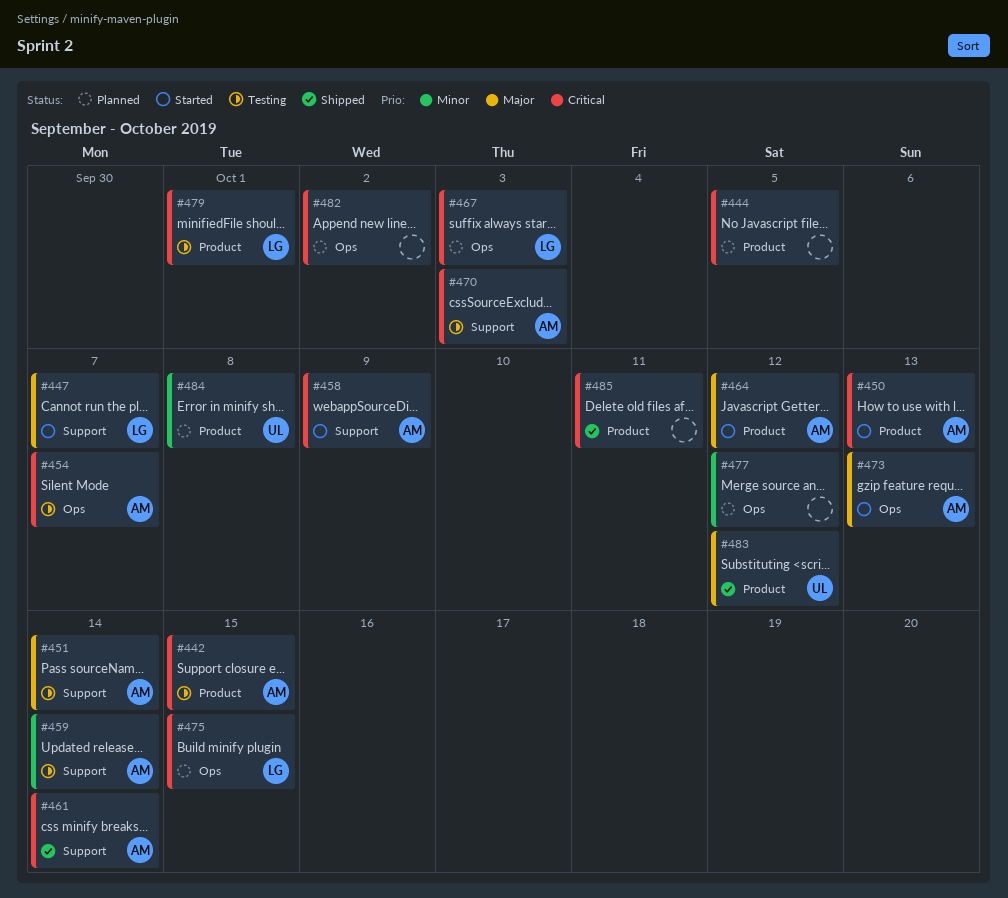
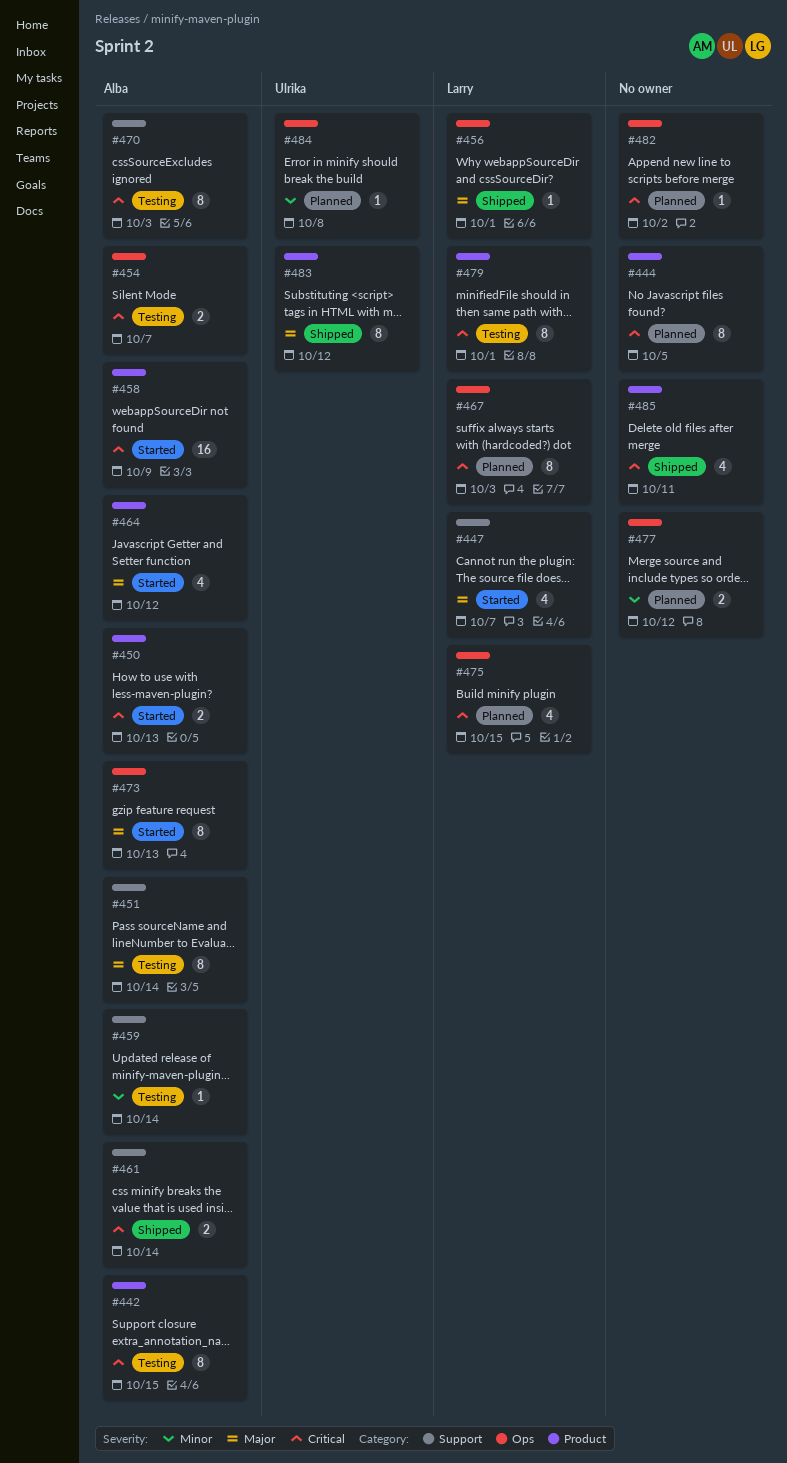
#456: none -> present
#458, label: Support -> Product
#484, label: Product -> Ops

